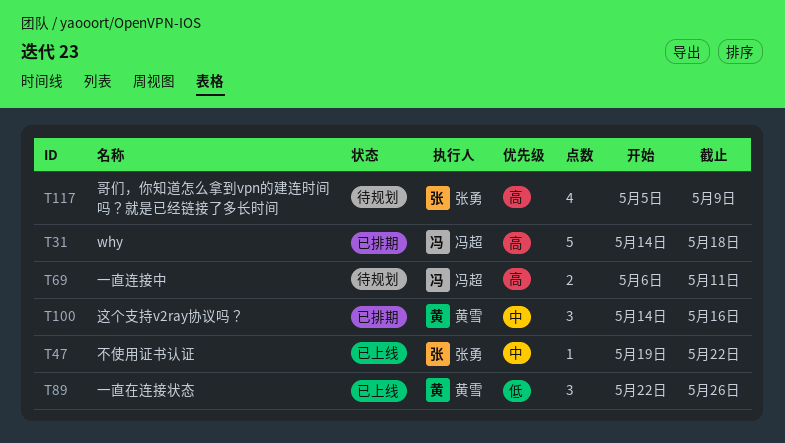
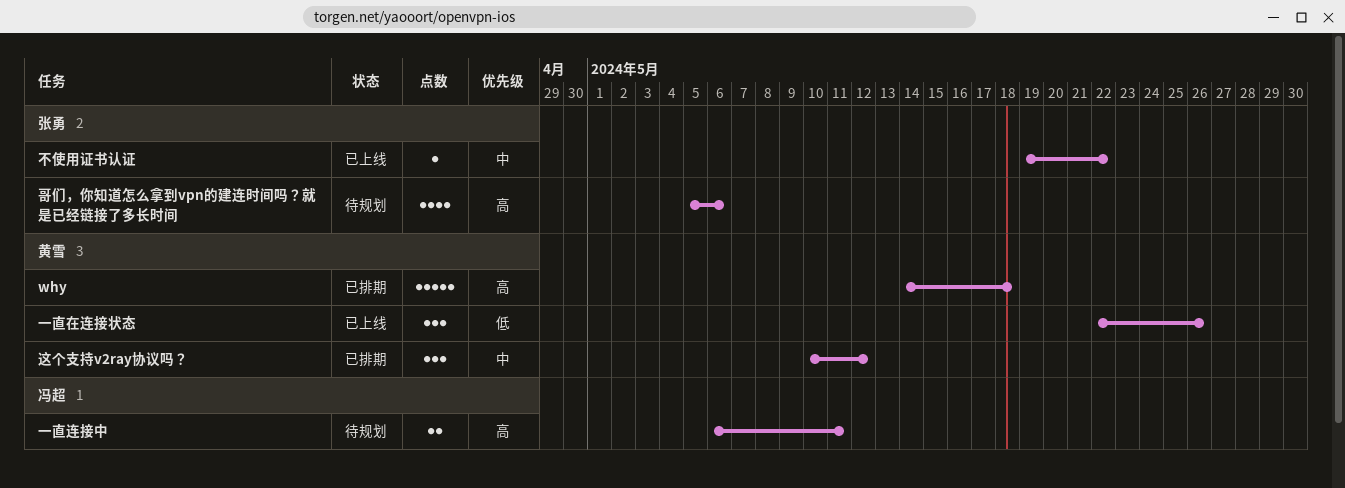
why, owner: 冯超 -> 黄雪
哥们，你知道怎么拿到vpn的建连时间吗？就是已经链接了多长时间, due: May 9 -> May 6
这个支持v2ray协议吗？, start: May 14 -> May 10
这个支持v2ray协议吗？, due: May 16 -> May 12

